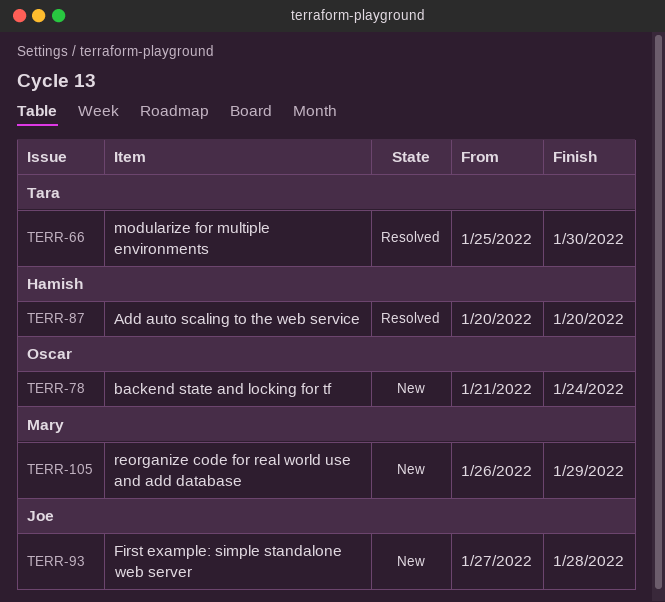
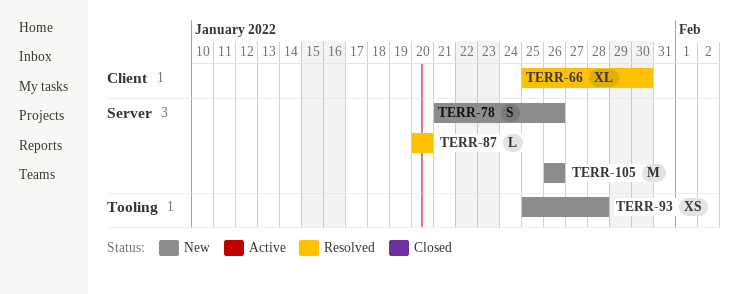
TERR-78, due: Jan 24 -> Jan 26
TERR-93, start: Jan 27 -> Jan 25
TERR-105, due: Jan 29 -> Jan 26

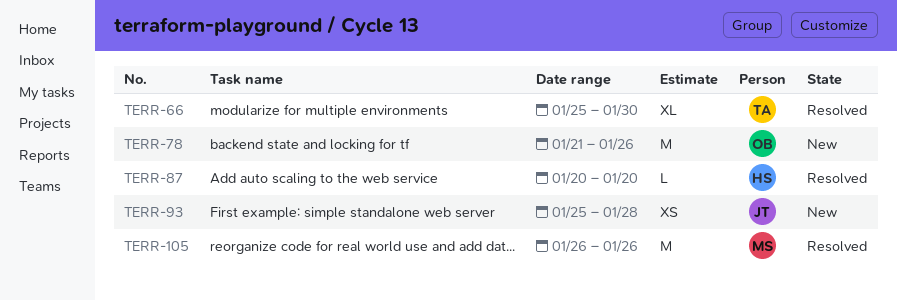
TERR-78, estimate: S -> M
TERR-105, status: New -> Resolved

